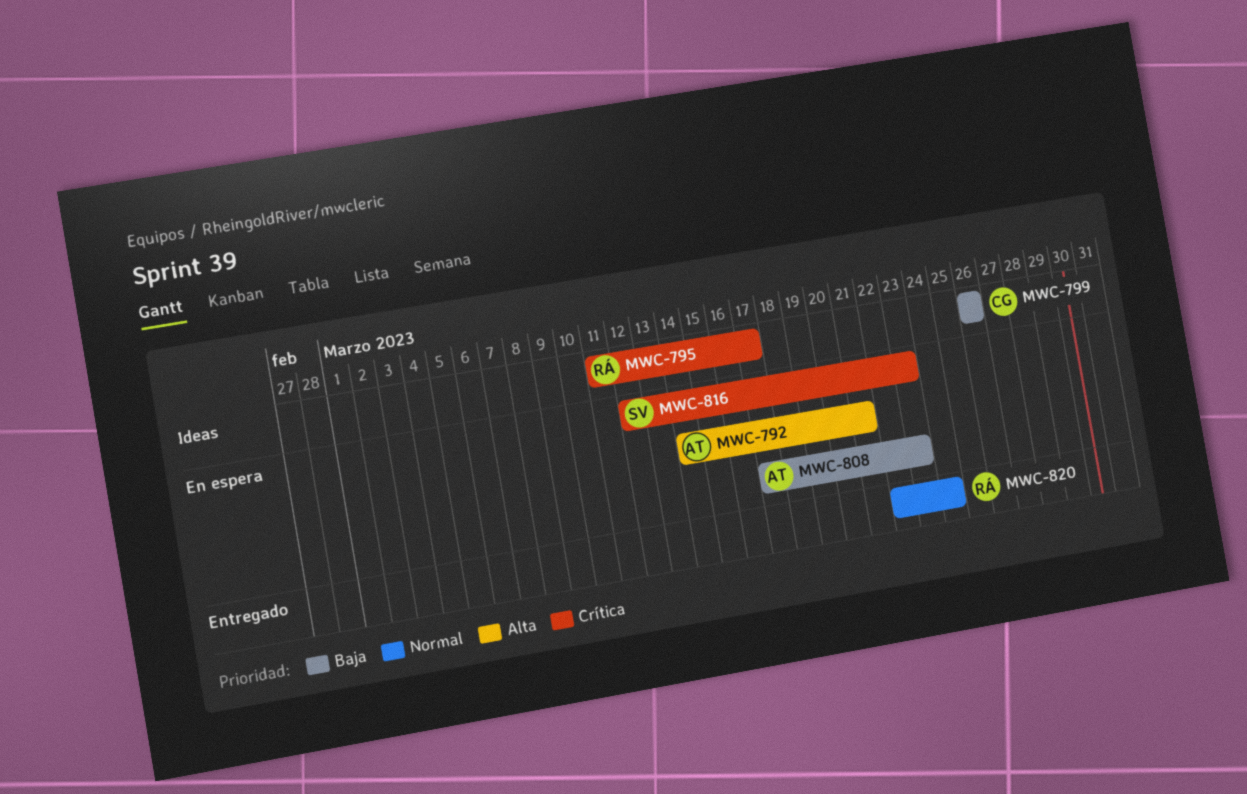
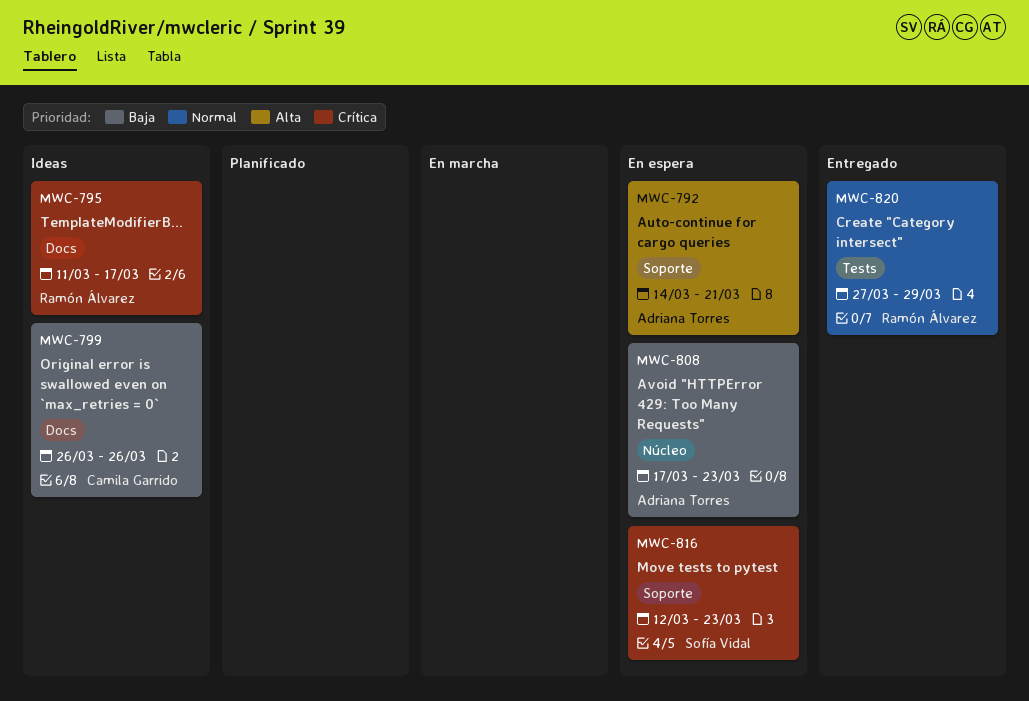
MWC-820, start: Mar 22 -> Mar 27
MWC-820, due: Mar 24 -> Mar 29

